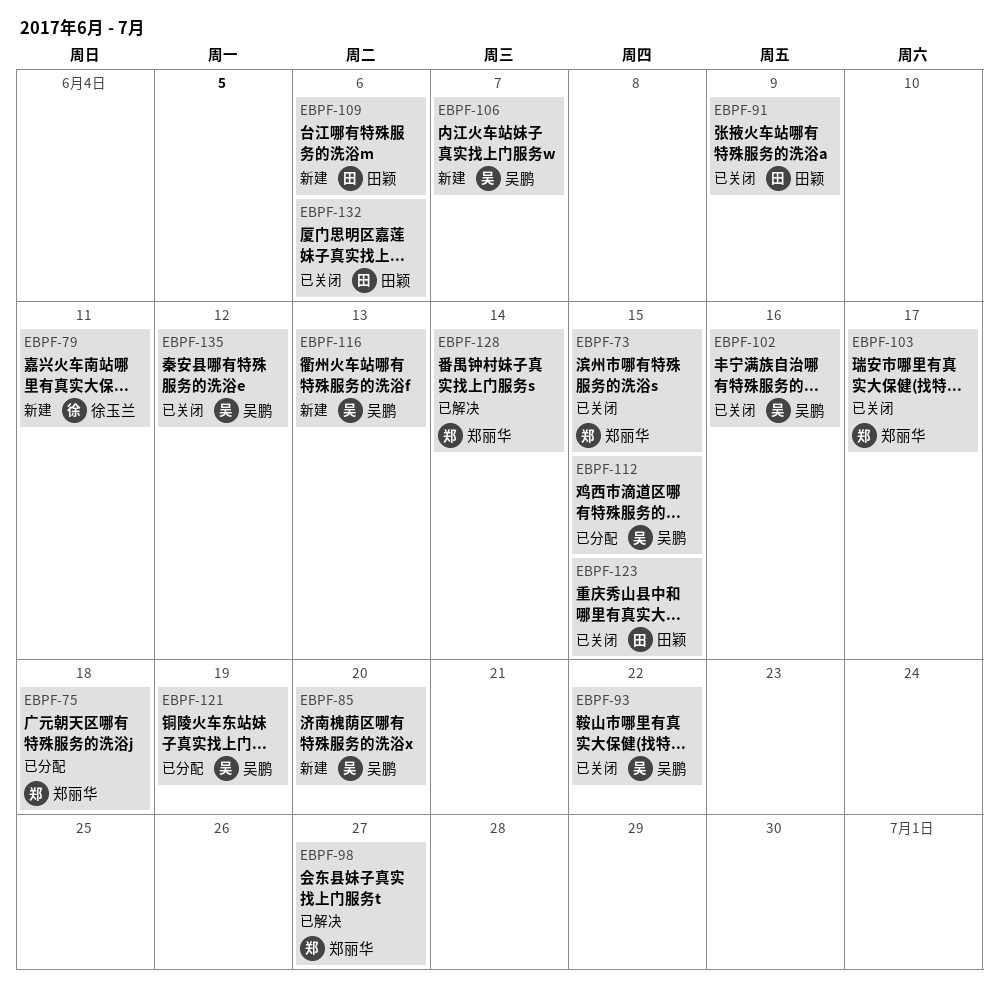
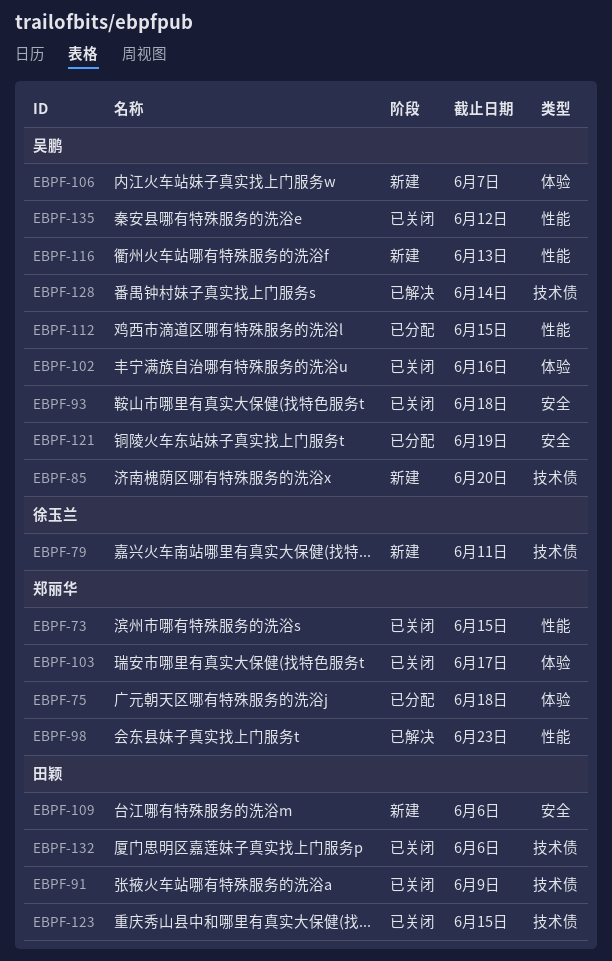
EBPF-93, due: Jun 22 -> Jun 18
EBPF-98, due: Jun 27 -> Jun 23
EBPF-128, owner: 郑丽华 -> 吴鹏

